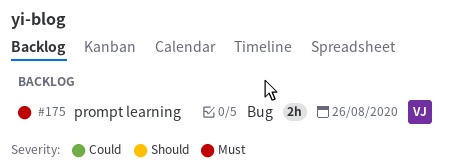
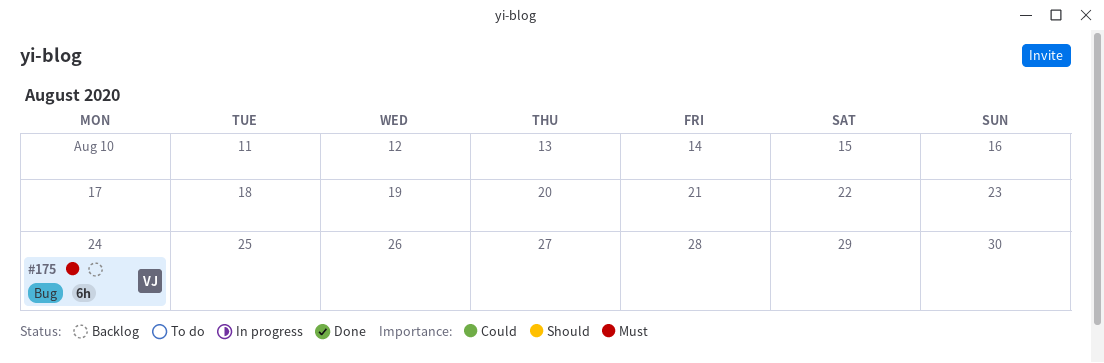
#175, estimate: 2h -> 6h
#175, due: Aug 26 -> Aug 24

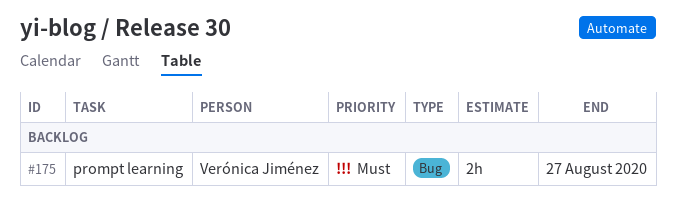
#175, estimate: 6h -> 2h
#175, due: Aug 24 -> Aug 27

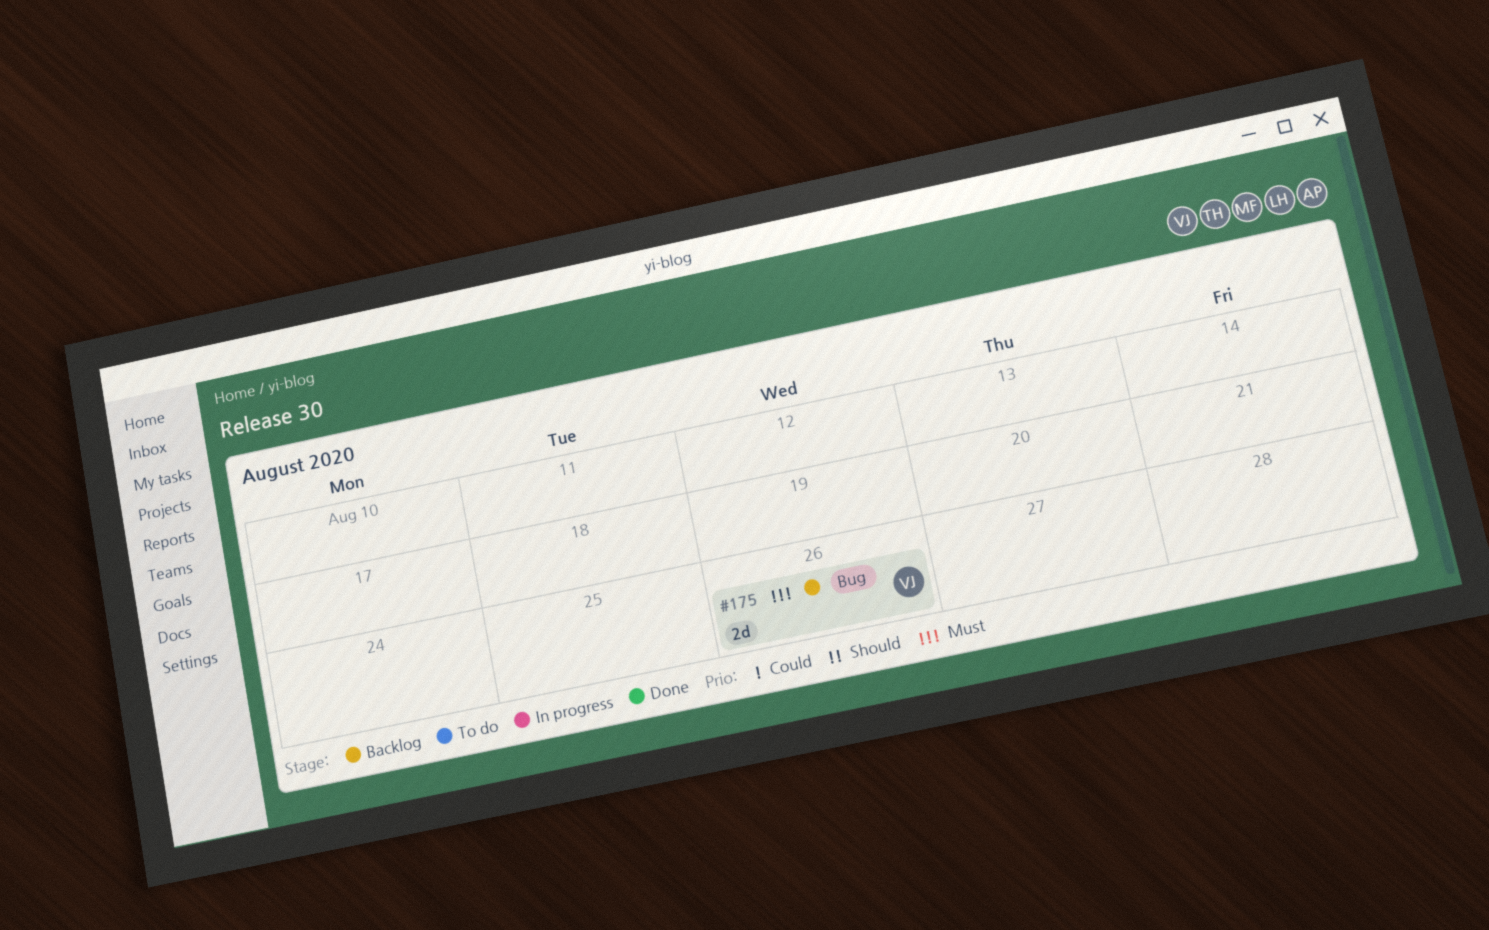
#175, estimate: 2h -> 2d
#175, due: Aug 27 -> Aug 26

